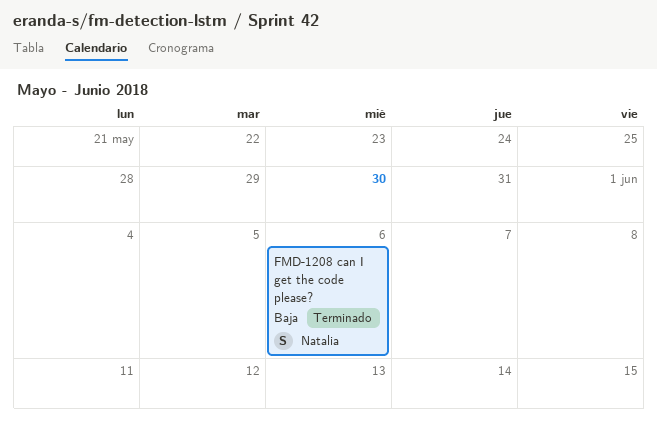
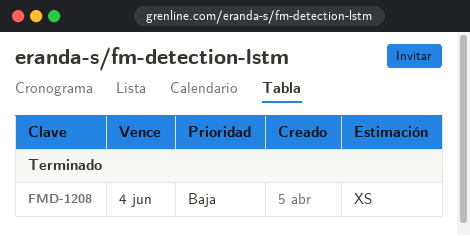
FMD-1208, estimate: S -> XS
FMD-1208, due: Jun 6 -> Jun 4

